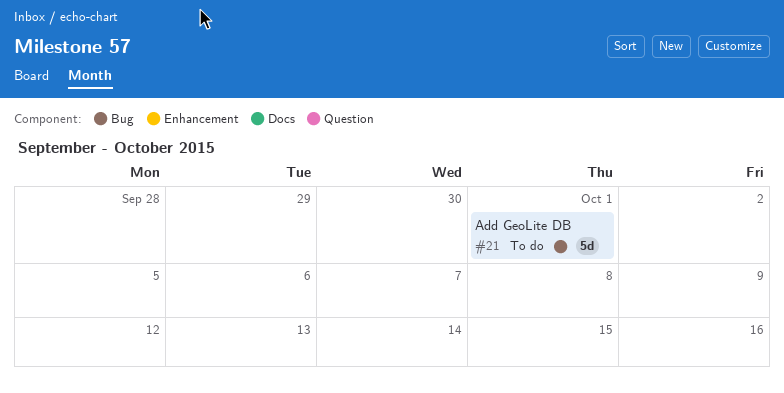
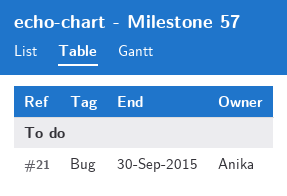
#21, due: Oct 1 -> Sep 30

